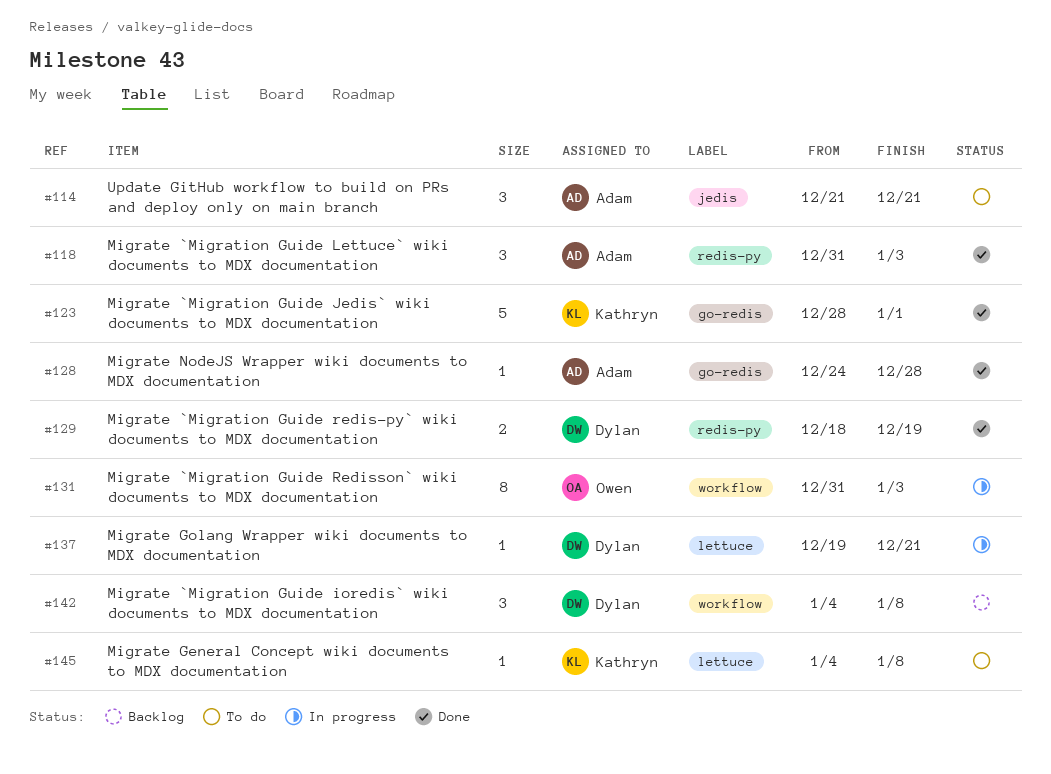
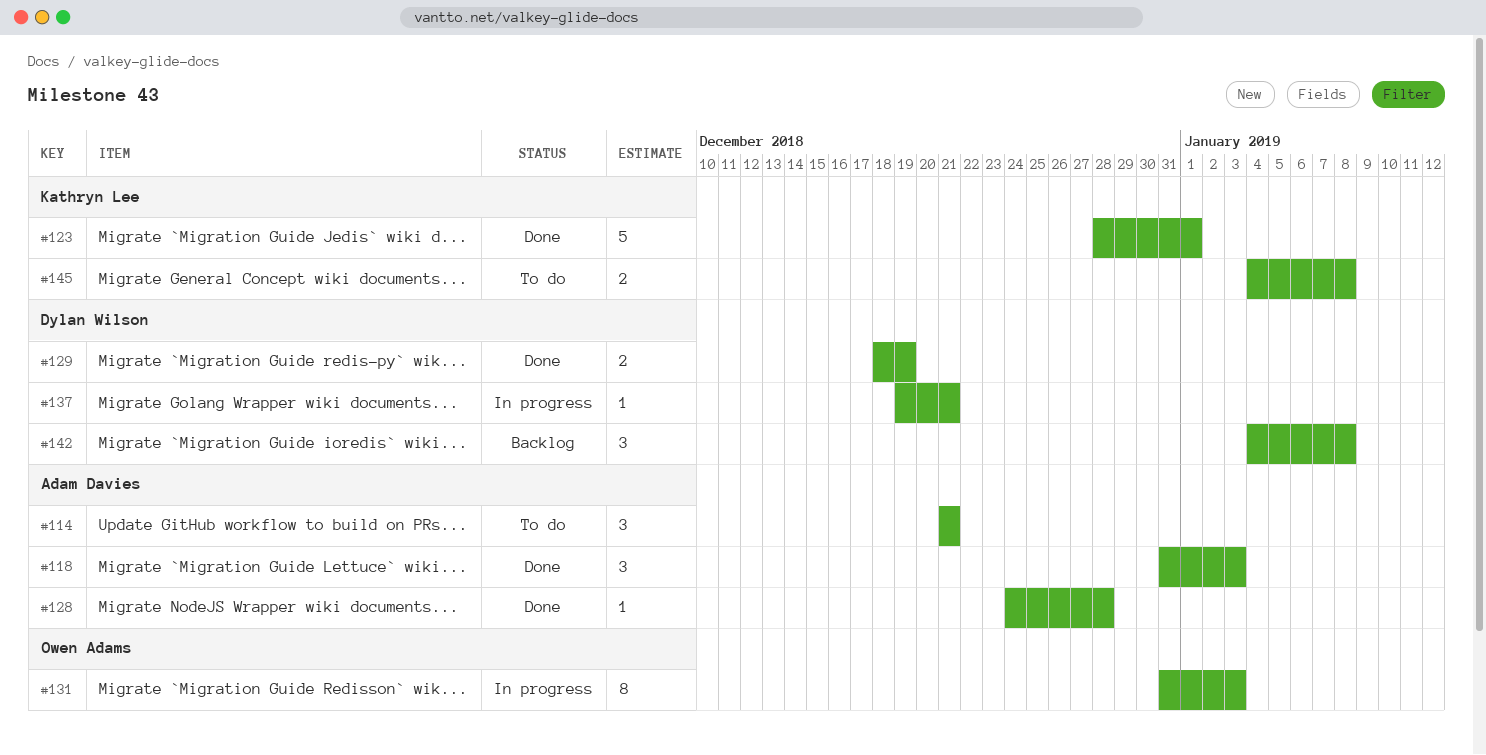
#145, estimate: 1 -> 2

